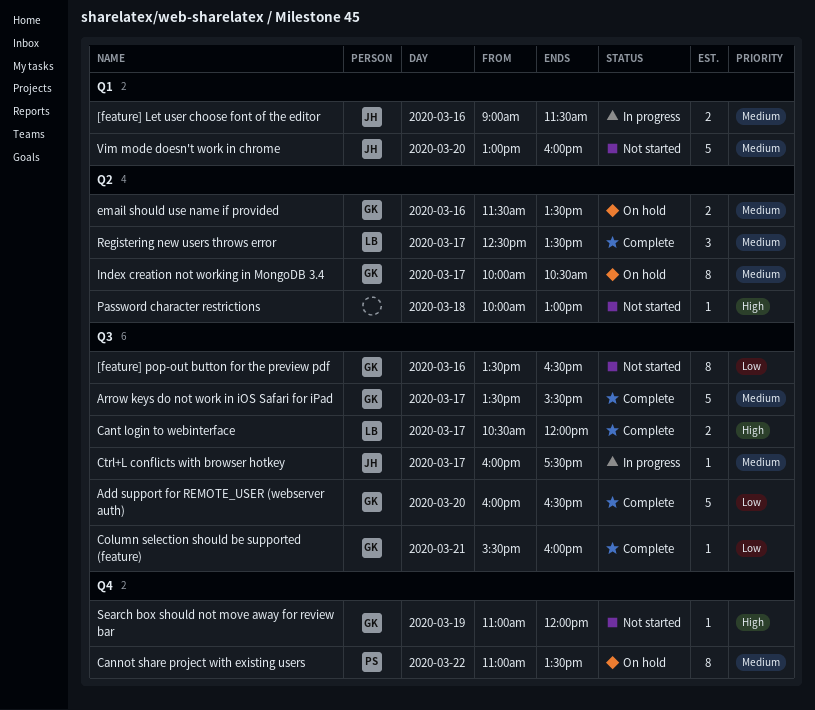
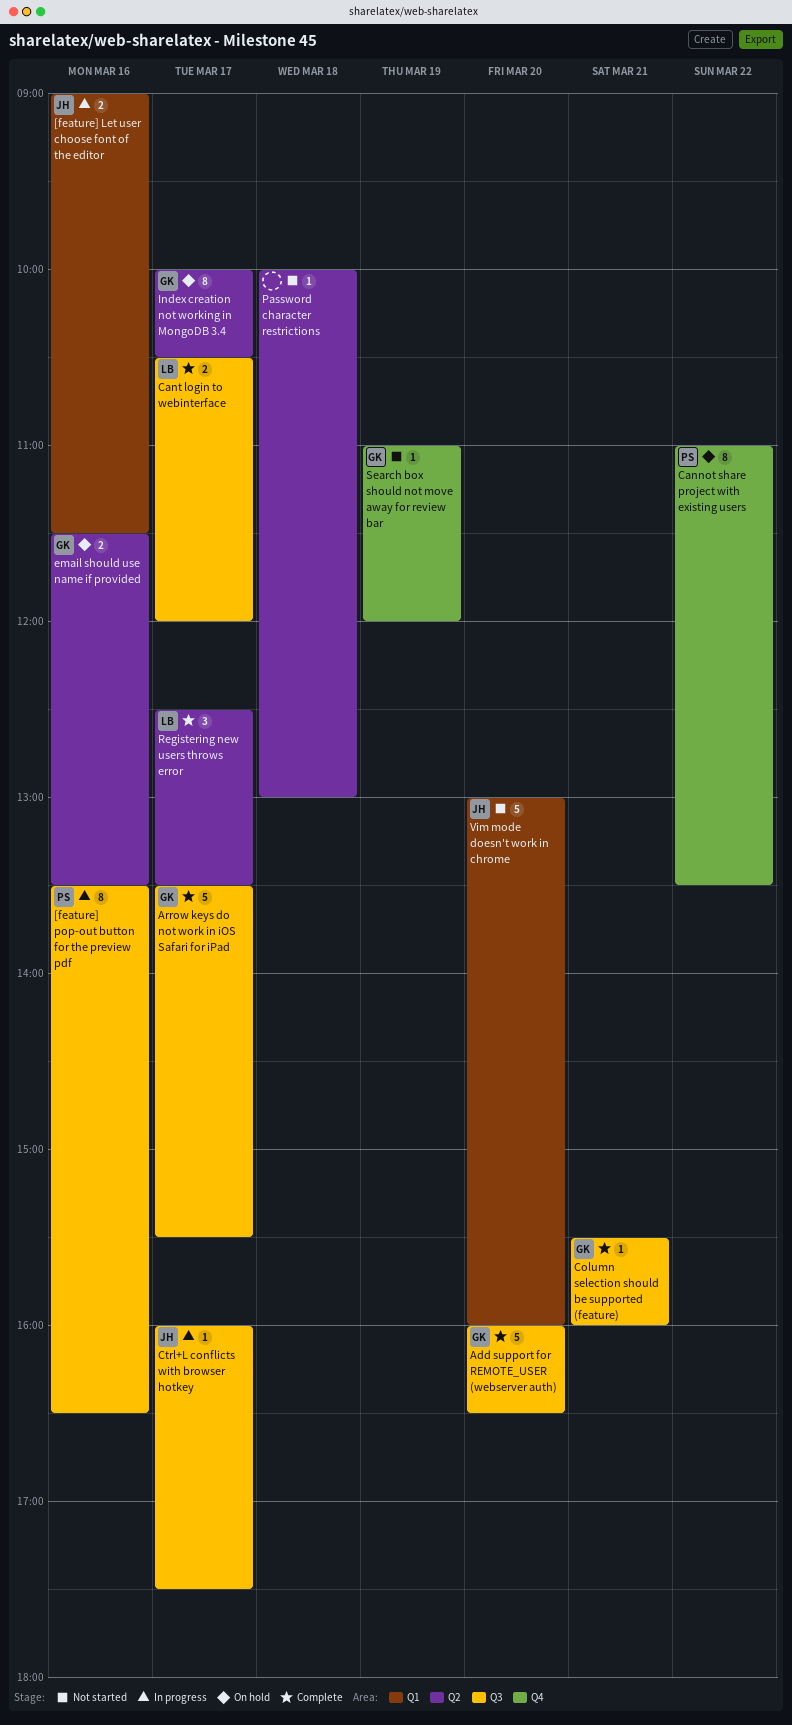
[feature] pop-out button for the preview pdf, status: Not started -> In progress
[feature] pop-out button for the preview pdf, owner: GK -> PS

